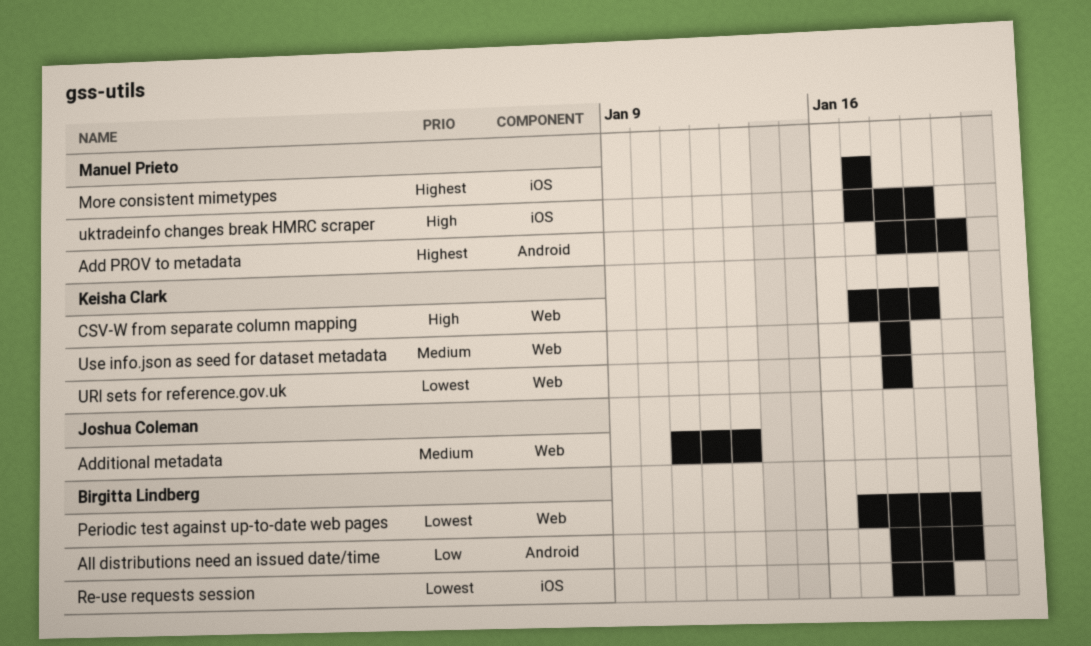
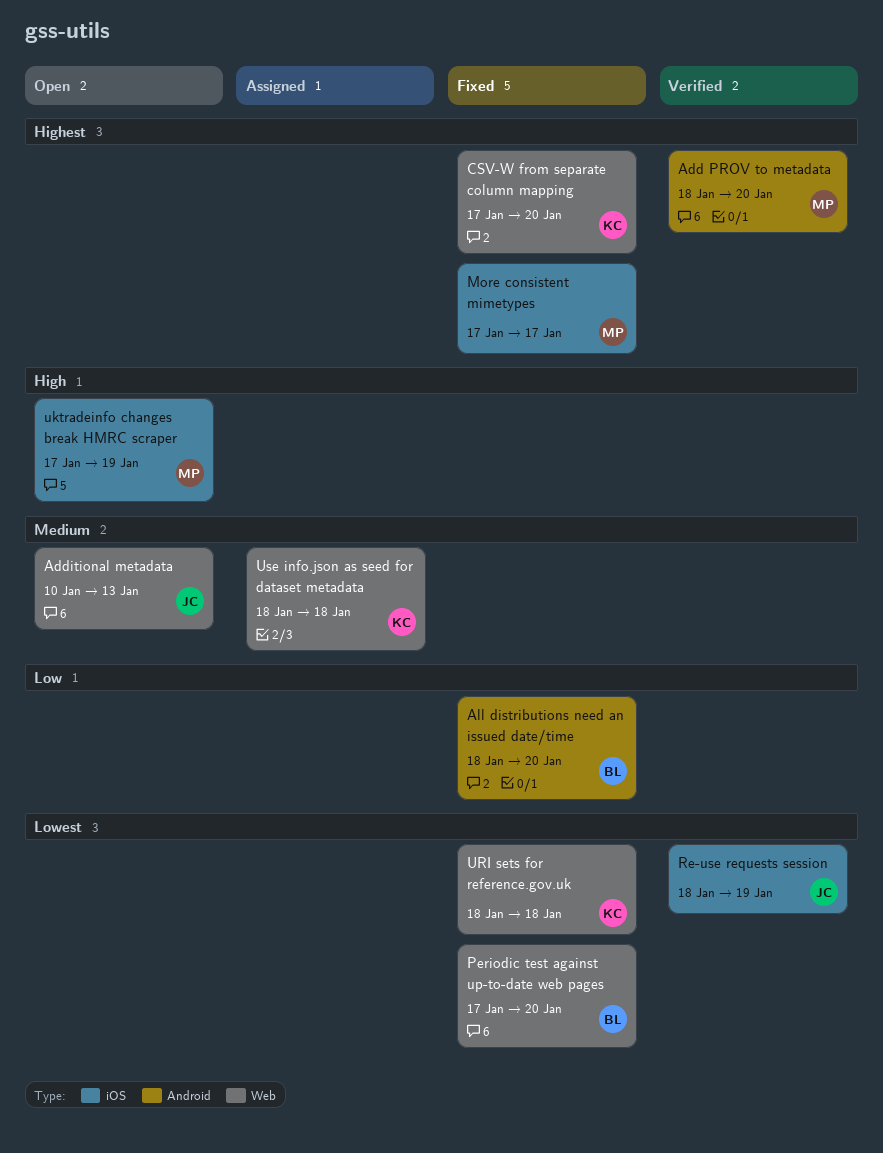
Additional metadata, start: Jan 11 -> Jan 10
CSV-W from separate column mapping, priority: High -> Highest
CSV-W from separate column mapping, due: Jan 19 -> Jan 20
Re-use requests session, owner: Birgitta Lindberg -> Joshua Coleman

